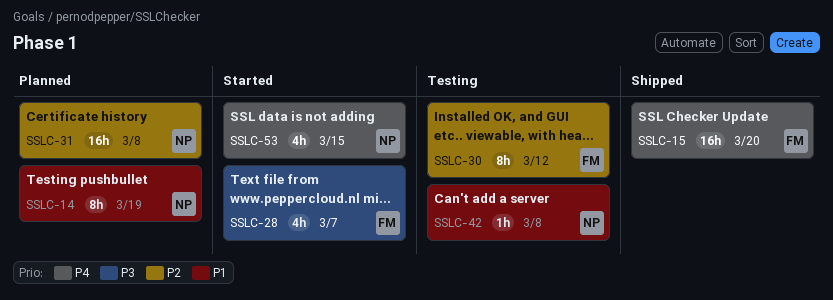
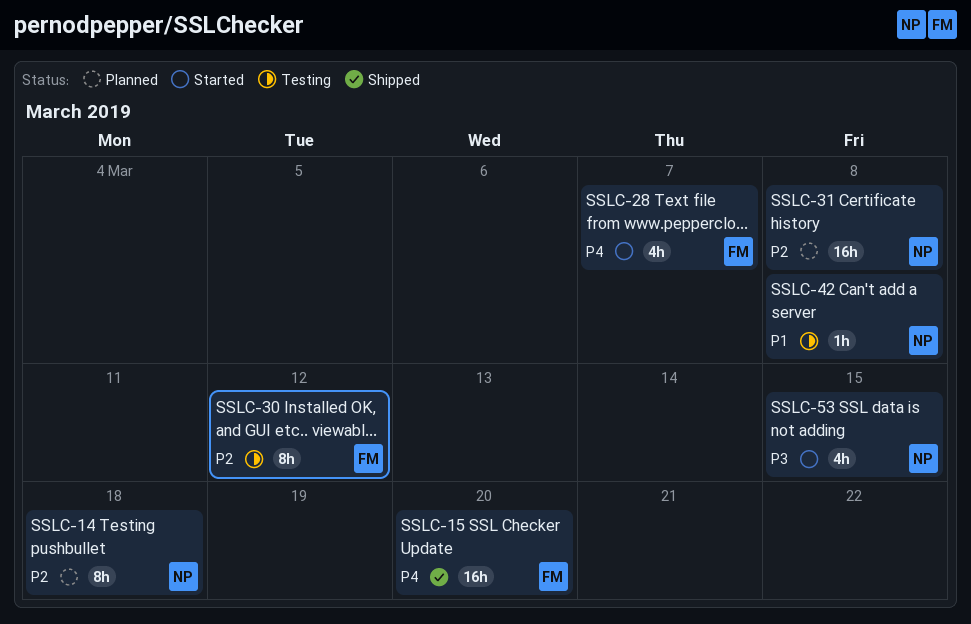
SSLC-14, priority: P1 -> P2
SSLC-14, due: Mar 19 -> Mar 18
SSLC-28, priority: P3 -> P4
SSLC-53, priority: P4 -> P3

